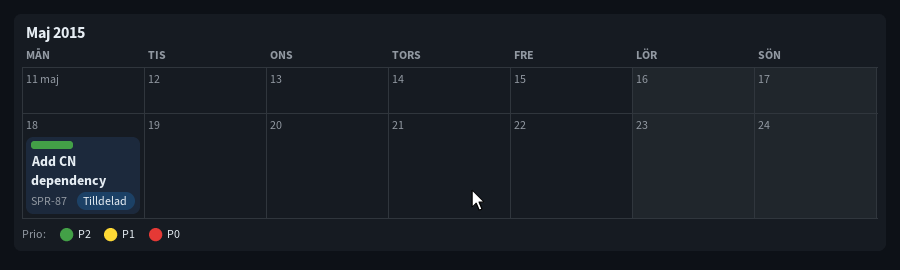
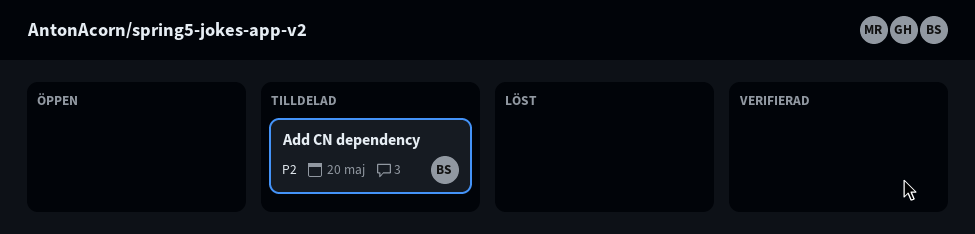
Add CN dependency, due: May 18 -> May 20

